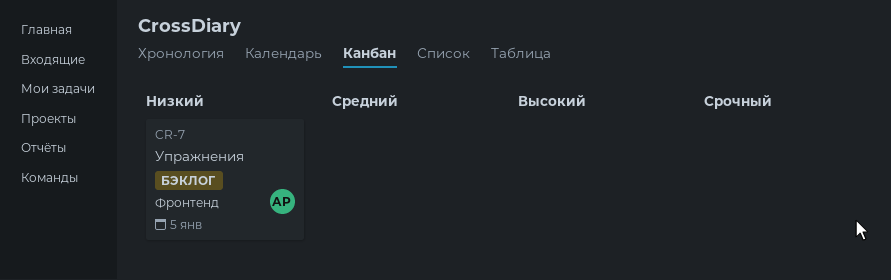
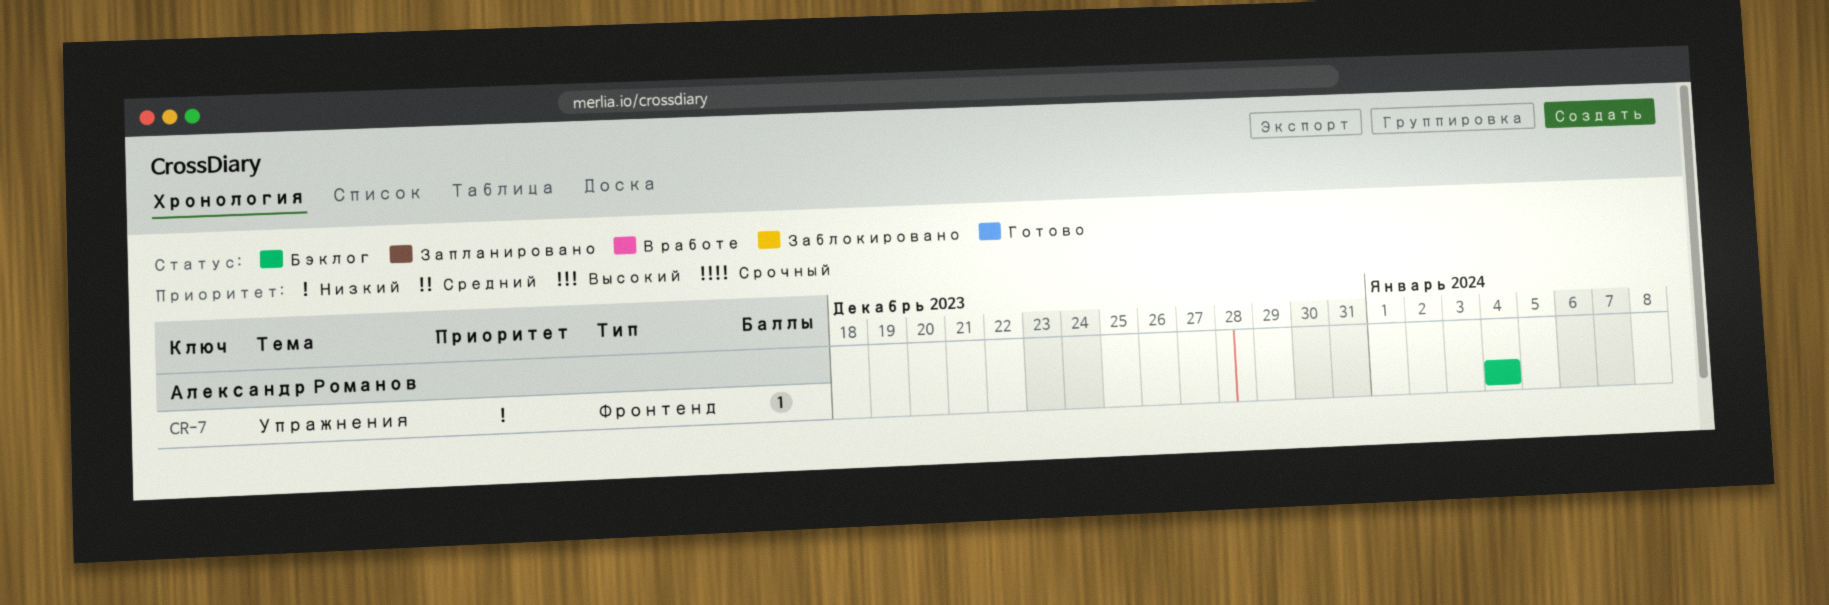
CR-7, due: Jan 5 -> Jan 4

